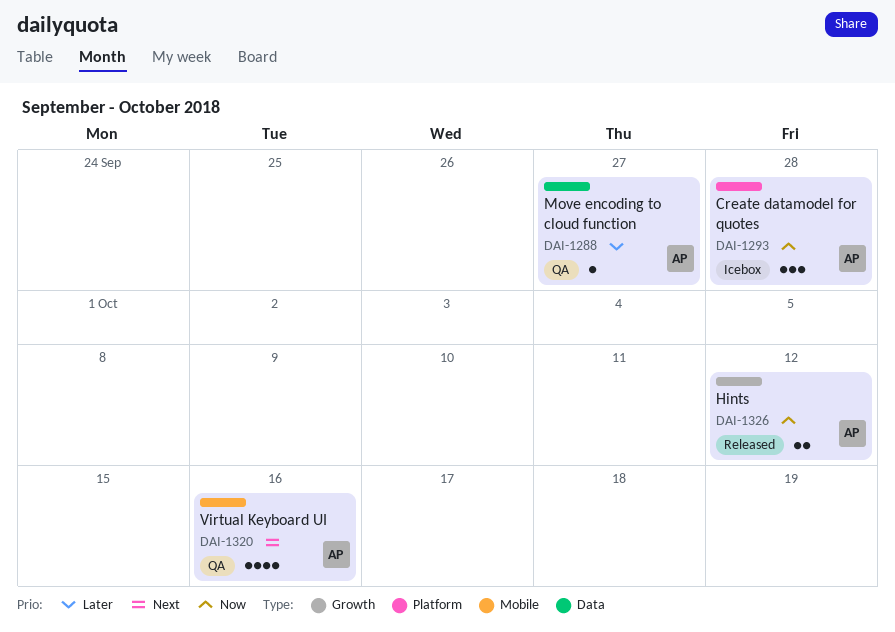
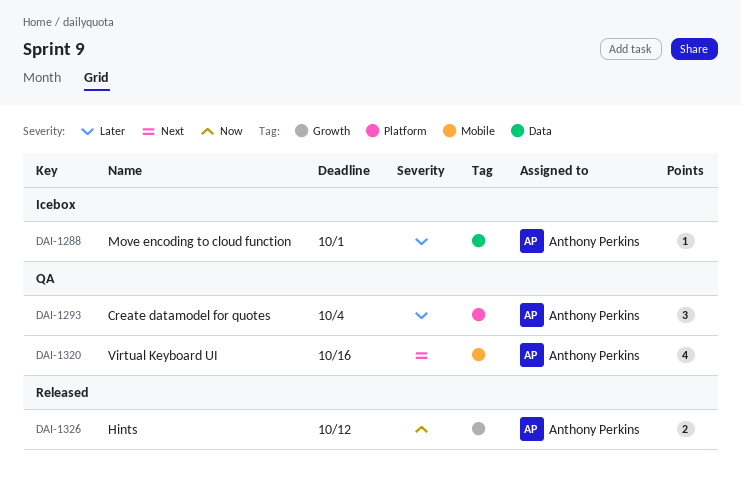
DAI-1288, status: QA -> Icebox
DAI-1288, due: Sep 27 -> Oct 1
DAI-1293, status: Icebox -> QA
DAI-1293, priority: Now -> Later
DAI-1293, due: Sep 28 -> Oct 4

